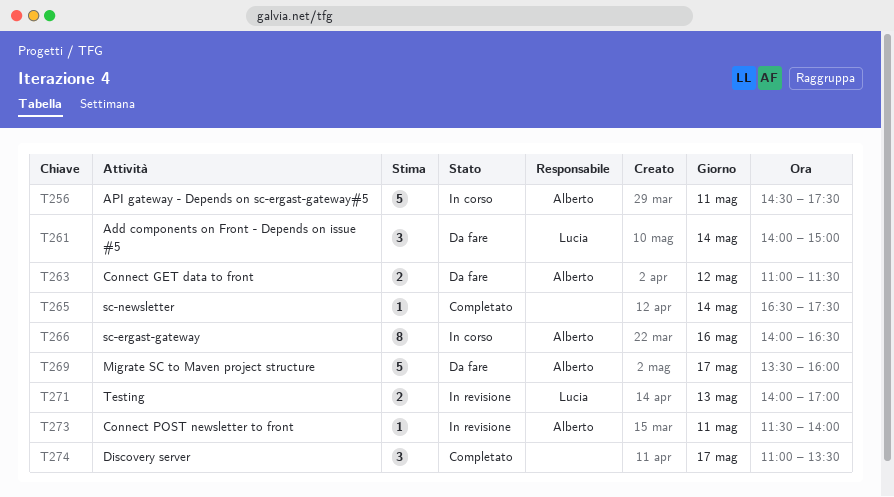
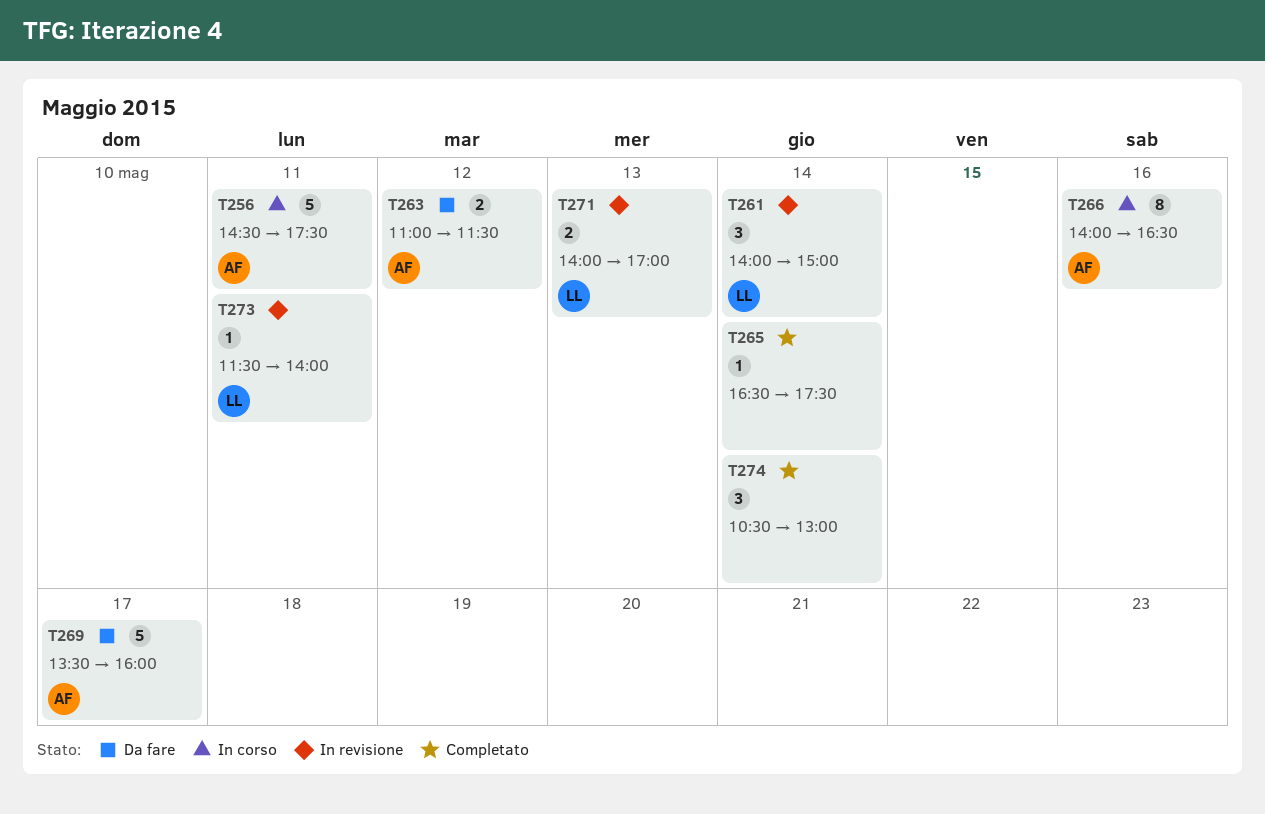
T261, status: Da fare -> In revisione
T273, owner: Alberto -> Lucia
T274, day: May 17 -> May 14
T274, begins: 11:00 -> 10:30
T274, ends: 13:30 -> 13:00

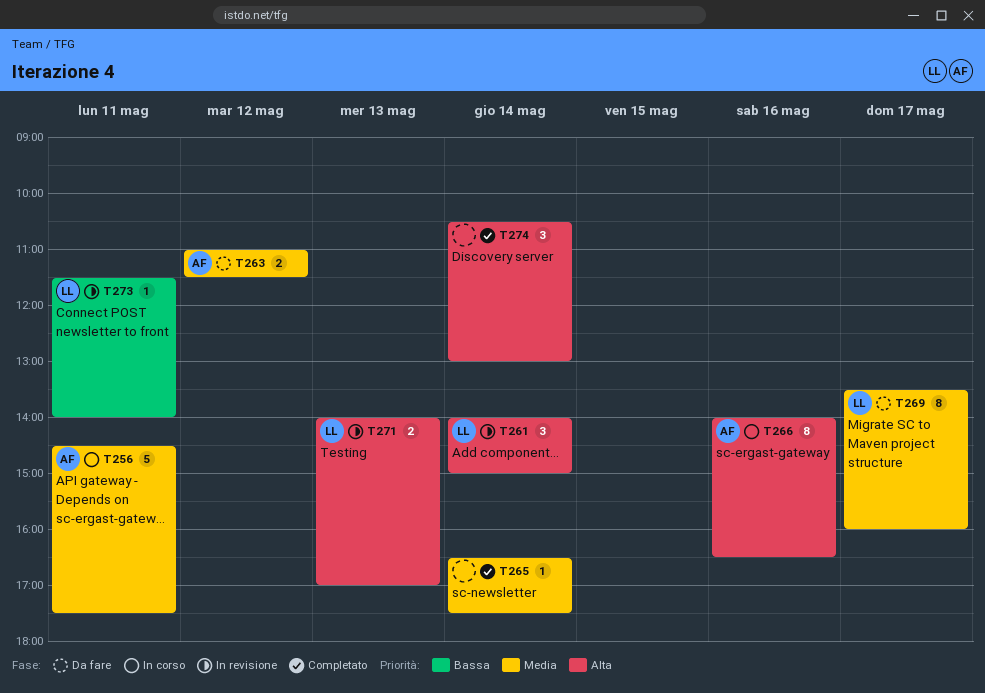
T269, owner: AF -> LL
T269, estimate: 5 -> 8

